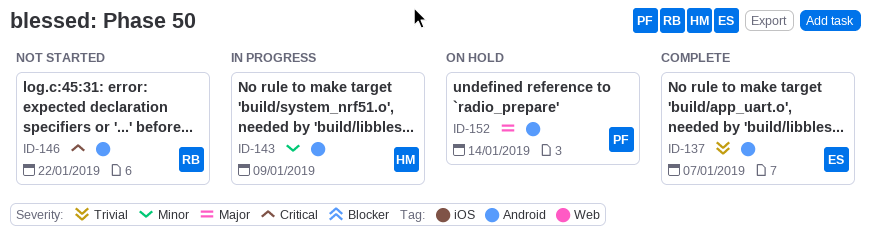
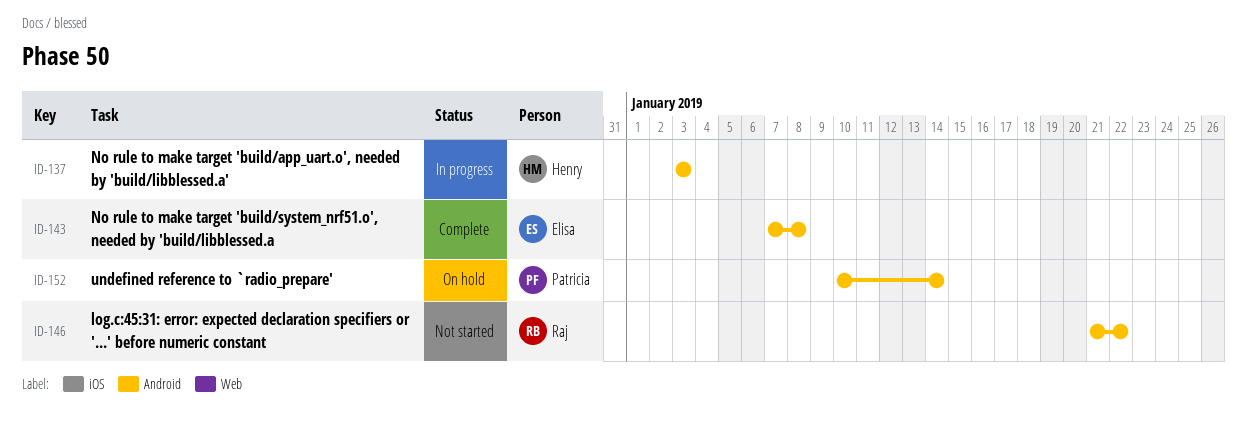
ID-137, status: Complete -> In progress
ID-137, owner: Elisa -> Henry
ID-137, due: Jan 7 -> Jan 3
ID-143, status: In progress -> Complete
ID-143, owner: Henry -> Elisa
ID-143, due: Jan 9 -> Jan 8

